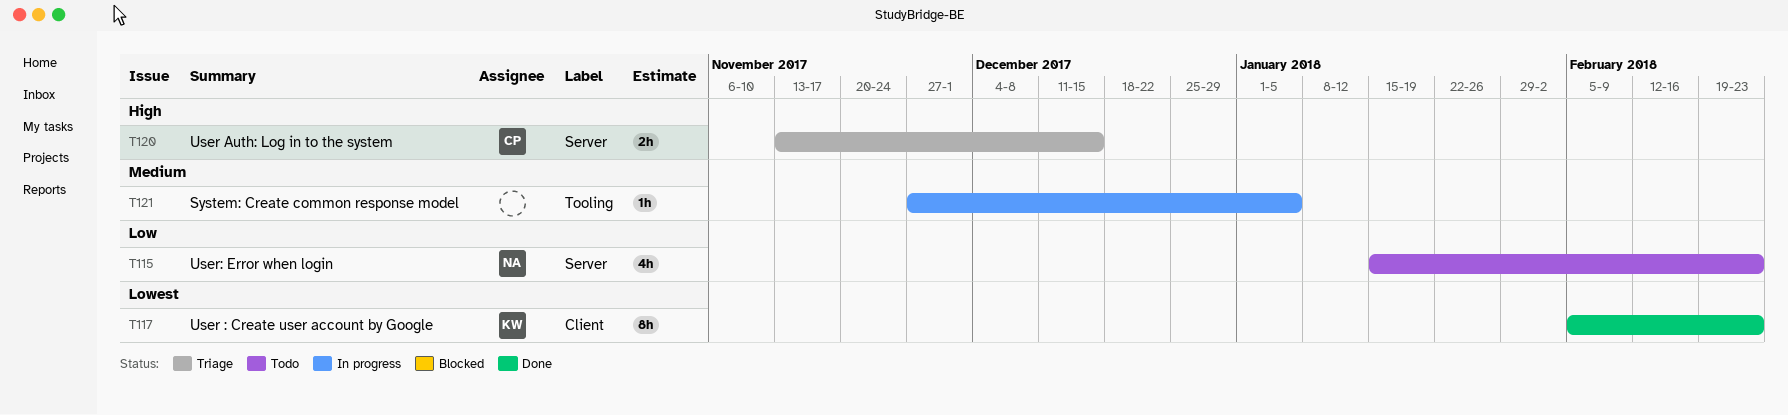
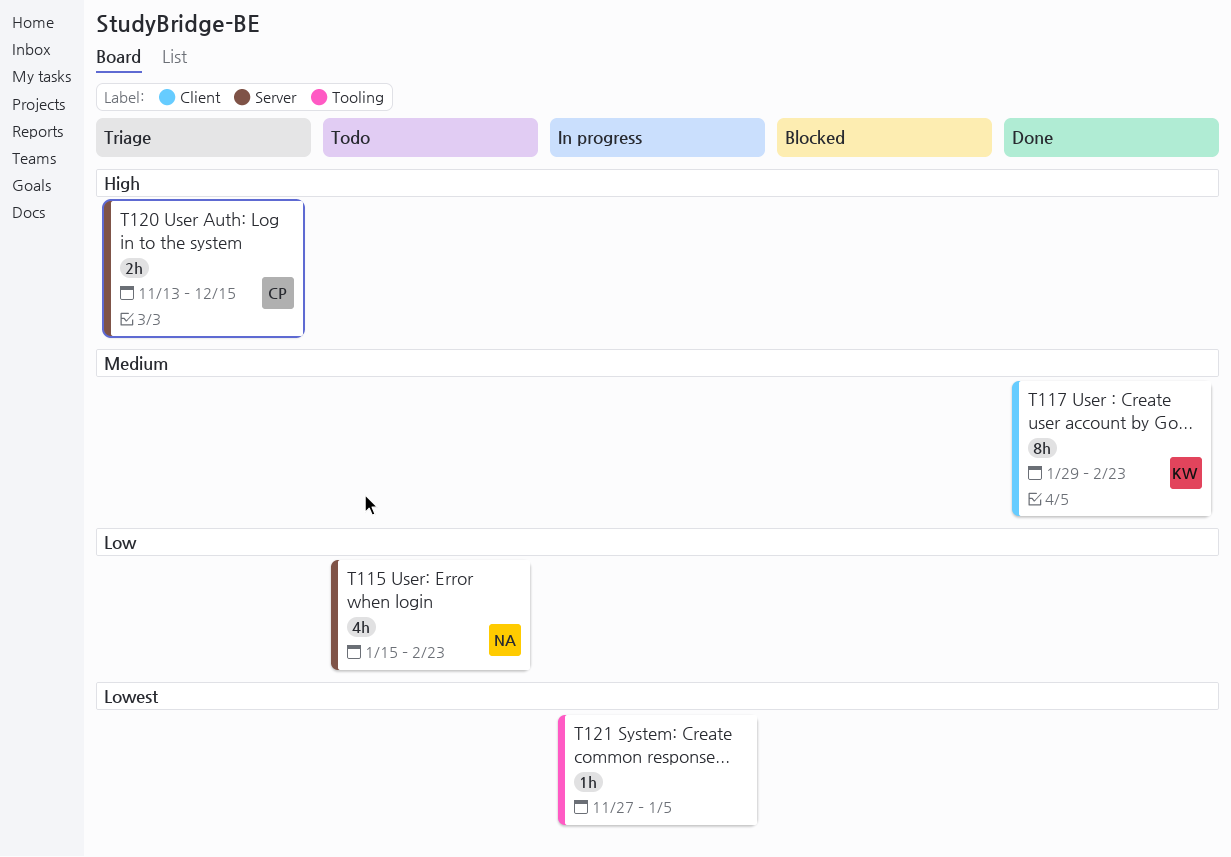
T117, priority: Lowest -> Medium
T117, start: Feb 5 -> Jan 29
T121, priority: Medium -> Lowest

